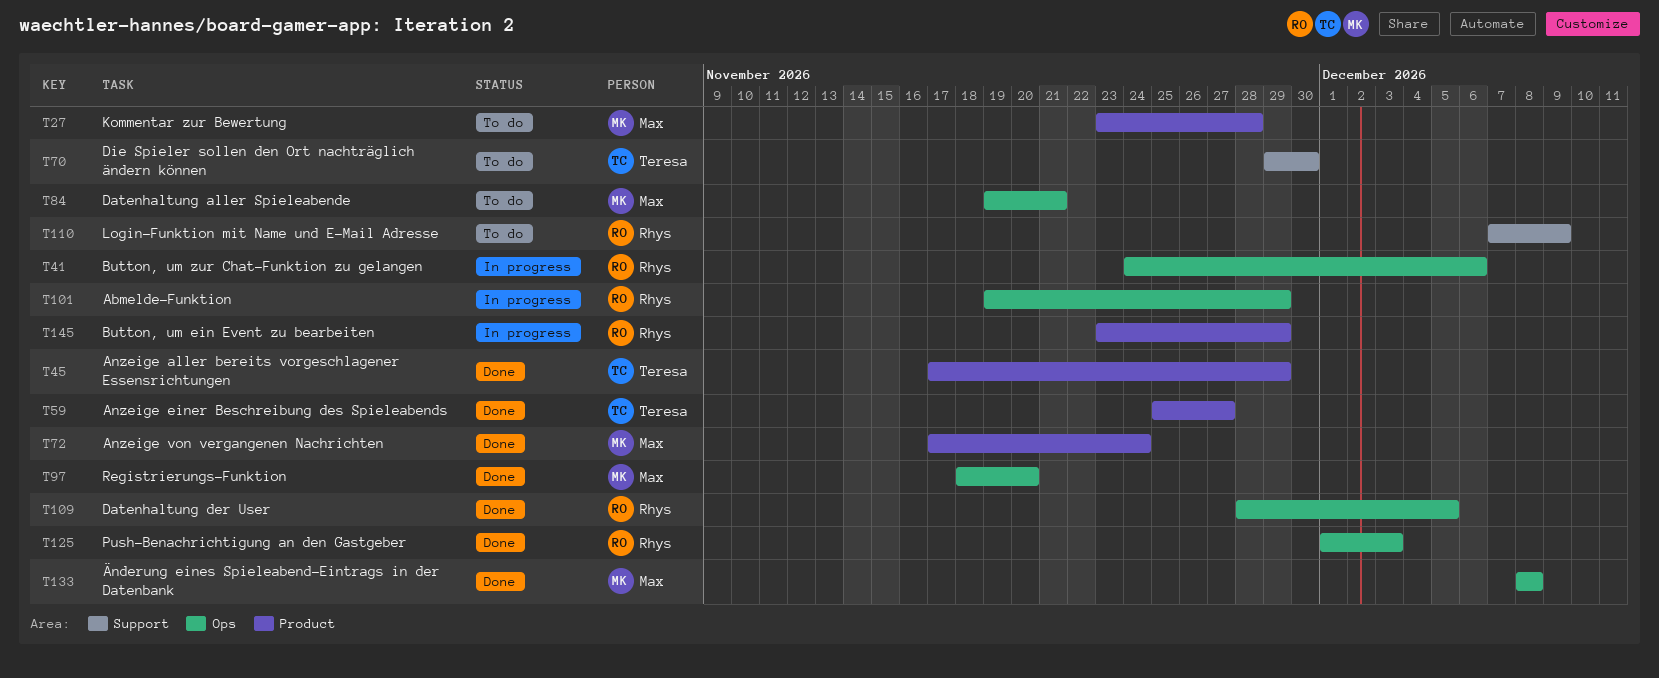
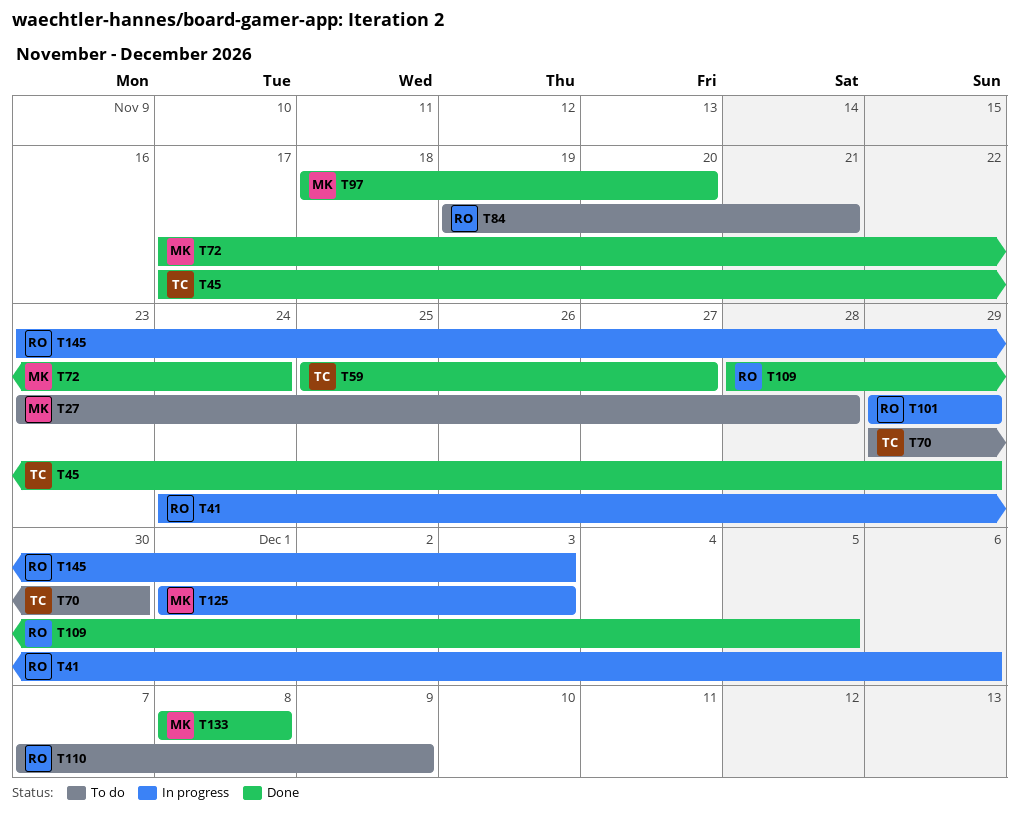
T84, owner: Max -> Rhys
T101, start: Nov 19 -> Nov 29
T125, status: Done -> In progress
T125, owner: Rhys -> Max
T145, due: Nov 29 -> Dec 3

